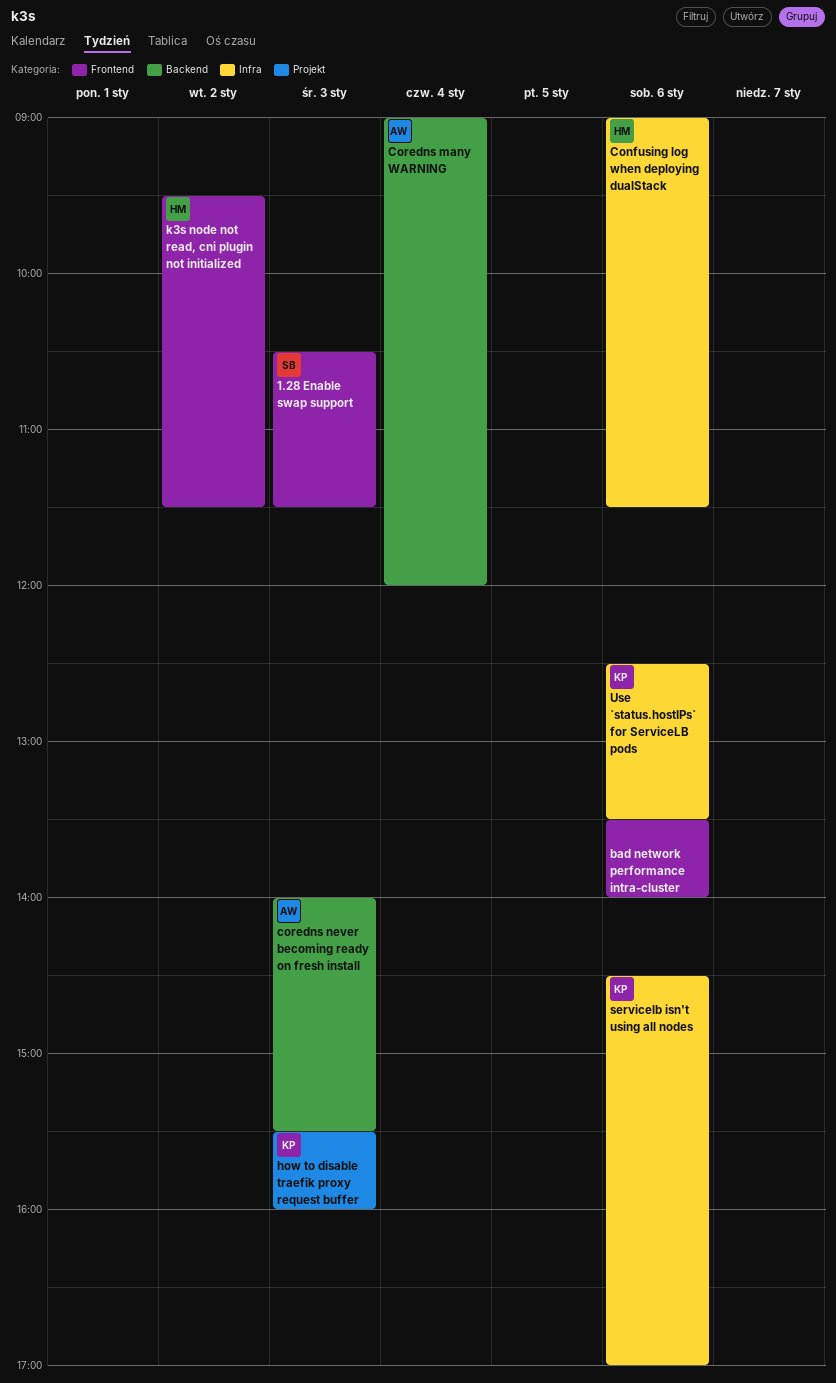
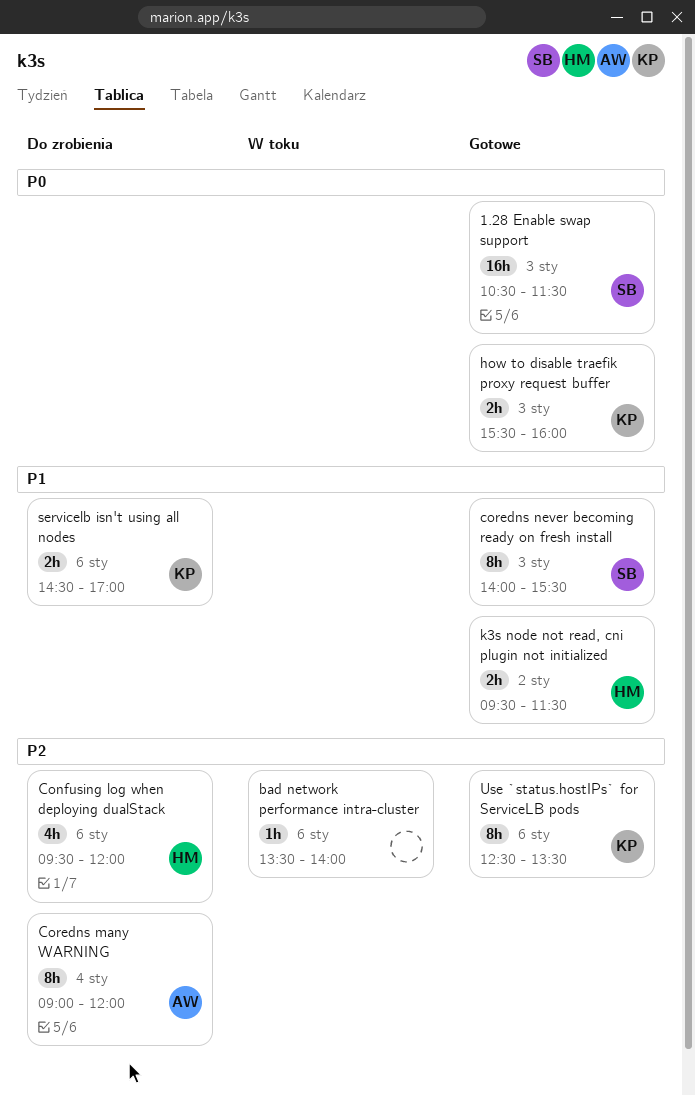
Confusing log when deploying dualStack, begins: 09:00 -> 09:30
Confusing log when deploying dualStack, ends: 11:30 -> 12:00
coredns never becoming ready on fresh install, owner: AW -> SB

